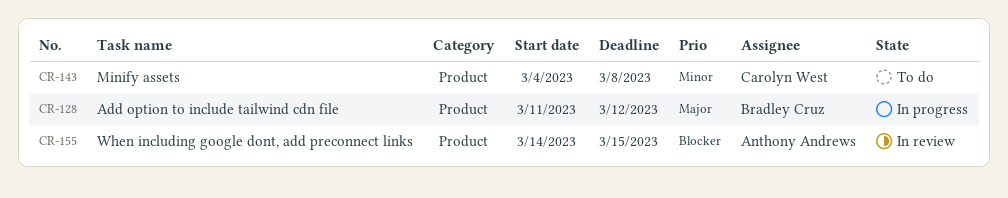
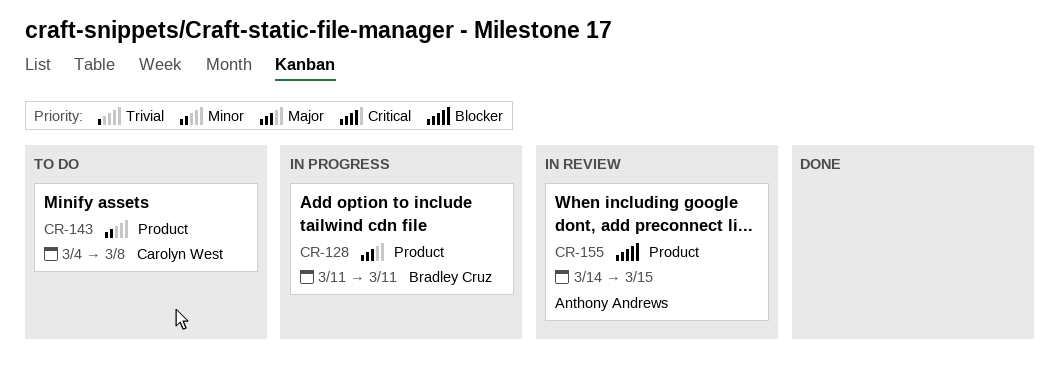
CR-128, due: Mar 12 -> Mar 11

